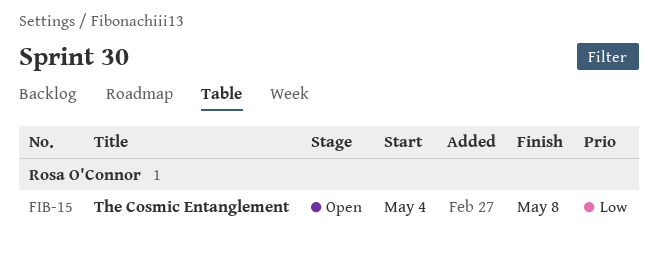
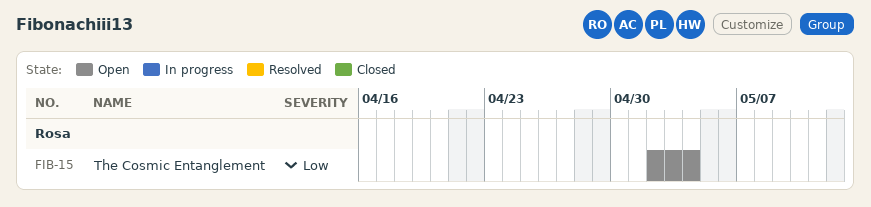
FIB-15, start: May 4 -> May 2
FIB-15, due: May 8 -> May 4

